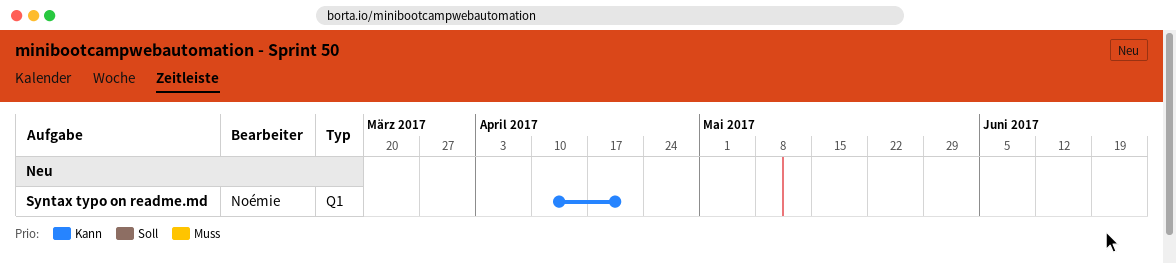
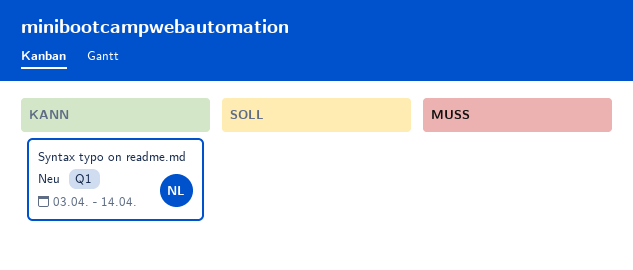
Syntax typo on readme.md, start: Apr 10 -> Apr 3
Syntax typo on readme.md, due: Apr 21 -> Apr 14

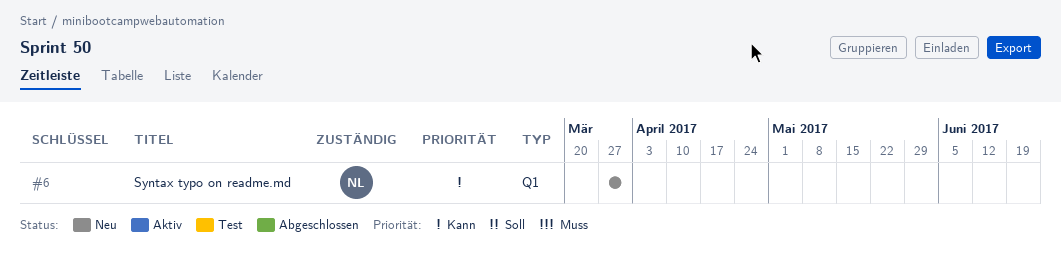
Syntax typo on readme.md, start: Apr 3 -> Mar 27
Syntax typo on readme.md, due: Apr 14 -> Mar 31

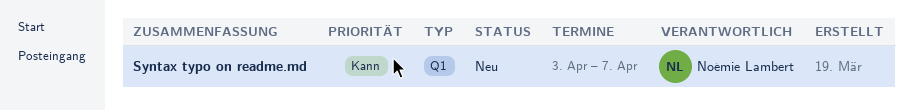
Syntax typo on readme.md, start: Mar 27 -> Apr 3
Syntax typo on readme.md, due: Mar 31 -> Apr 7

